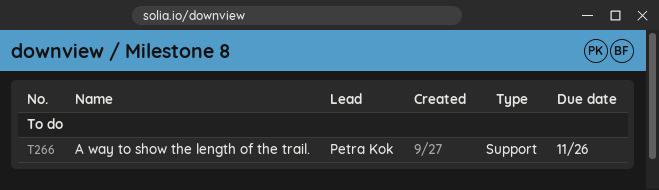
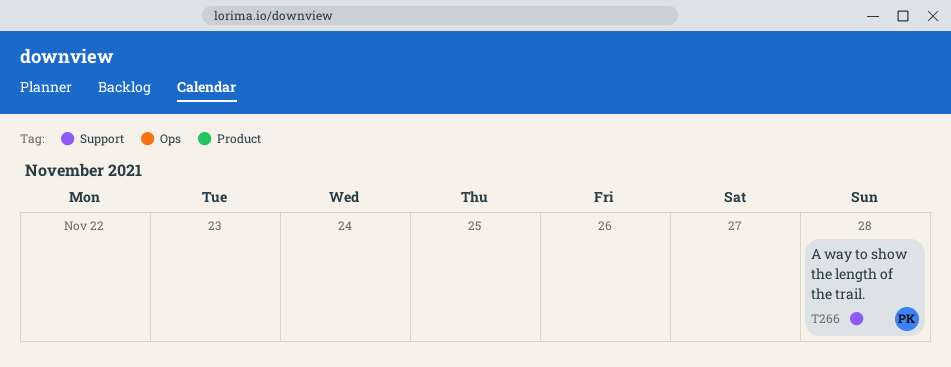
T266, due: Nov 26 -> Nov 28

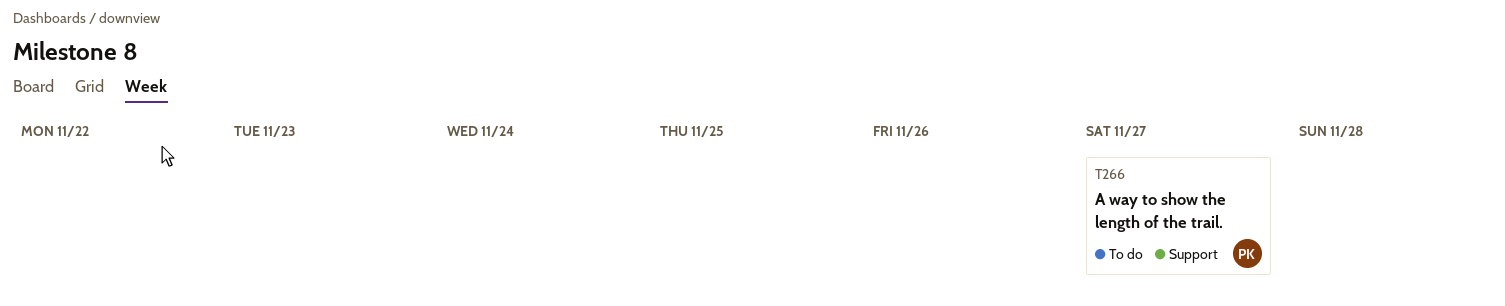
T266, due: Nov 28 -> Nov 27

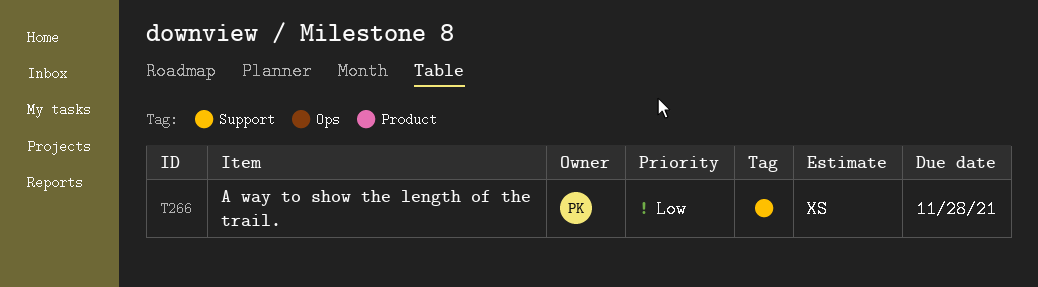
T266, due: Nov 27 -> Nov 28

